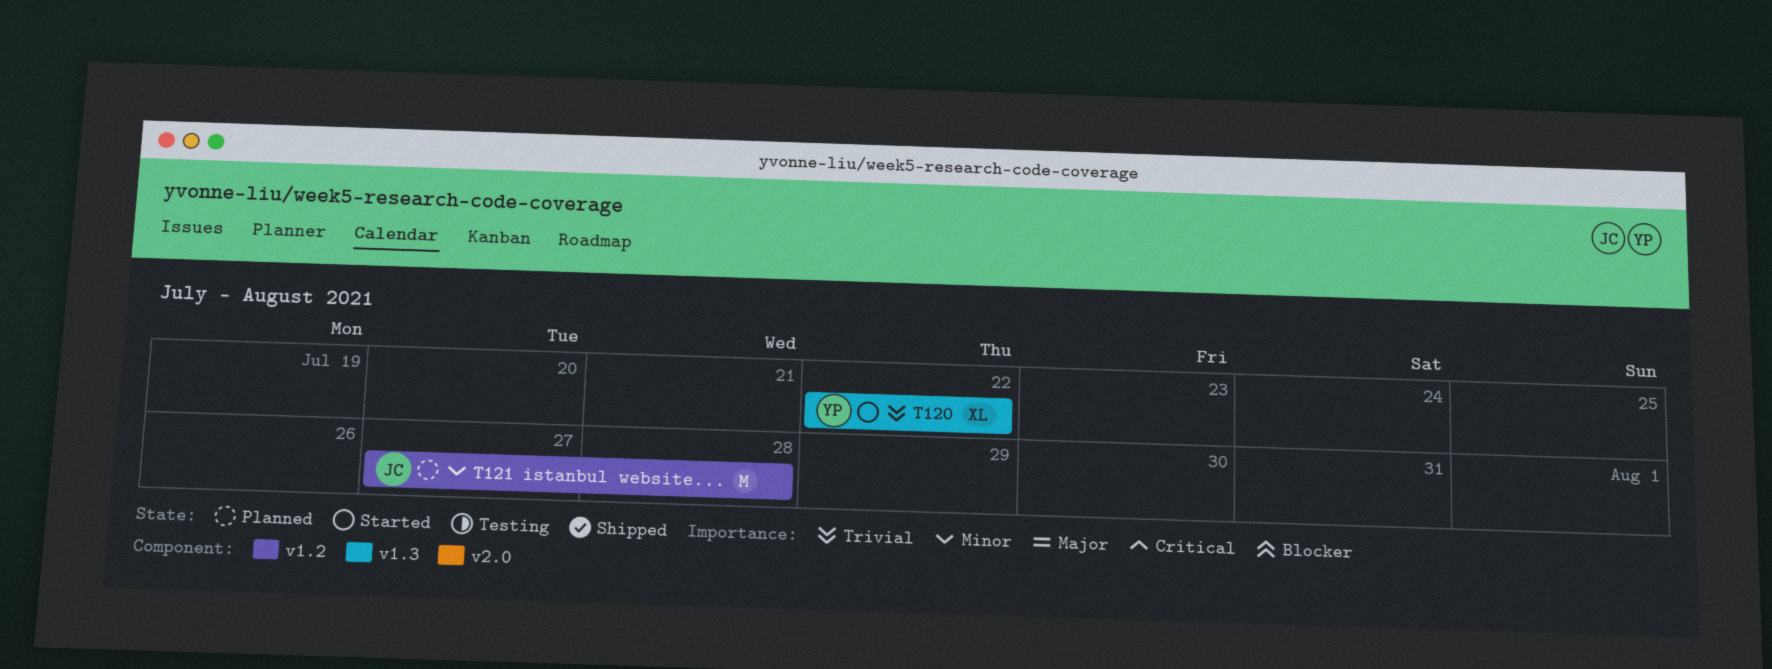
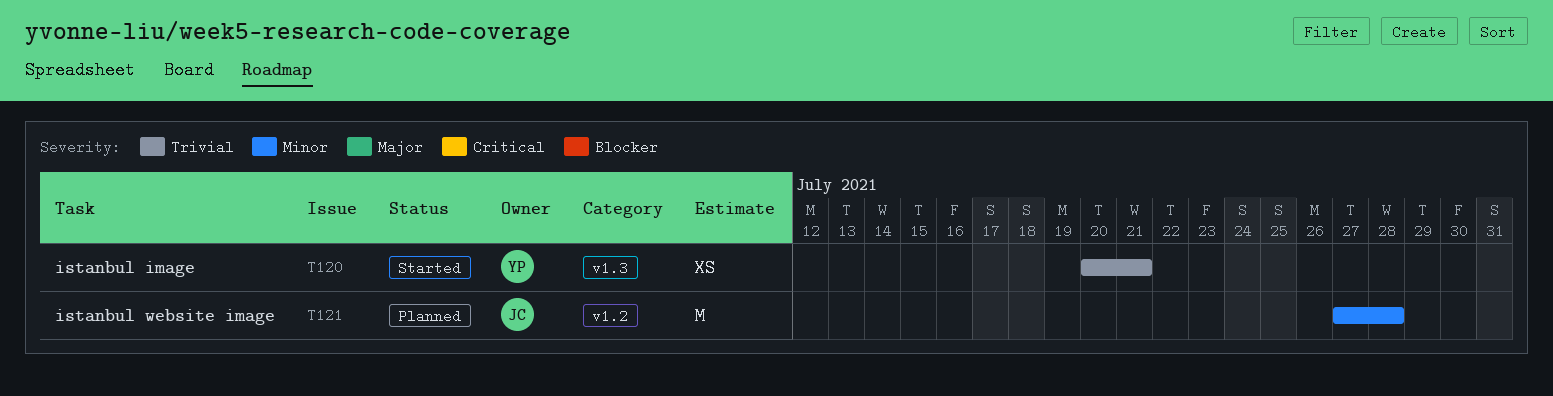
T120, estimate: XL -> XS
T120, start: Jul 22 -> Jul 20
T120, due: Jul 22 -> Jul 21

